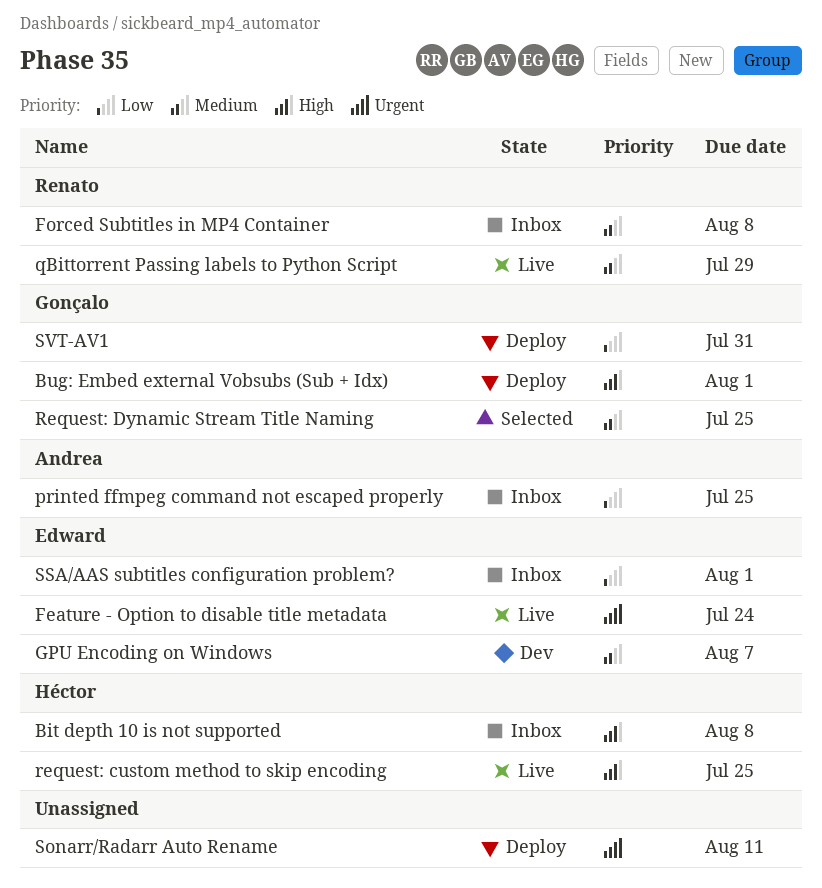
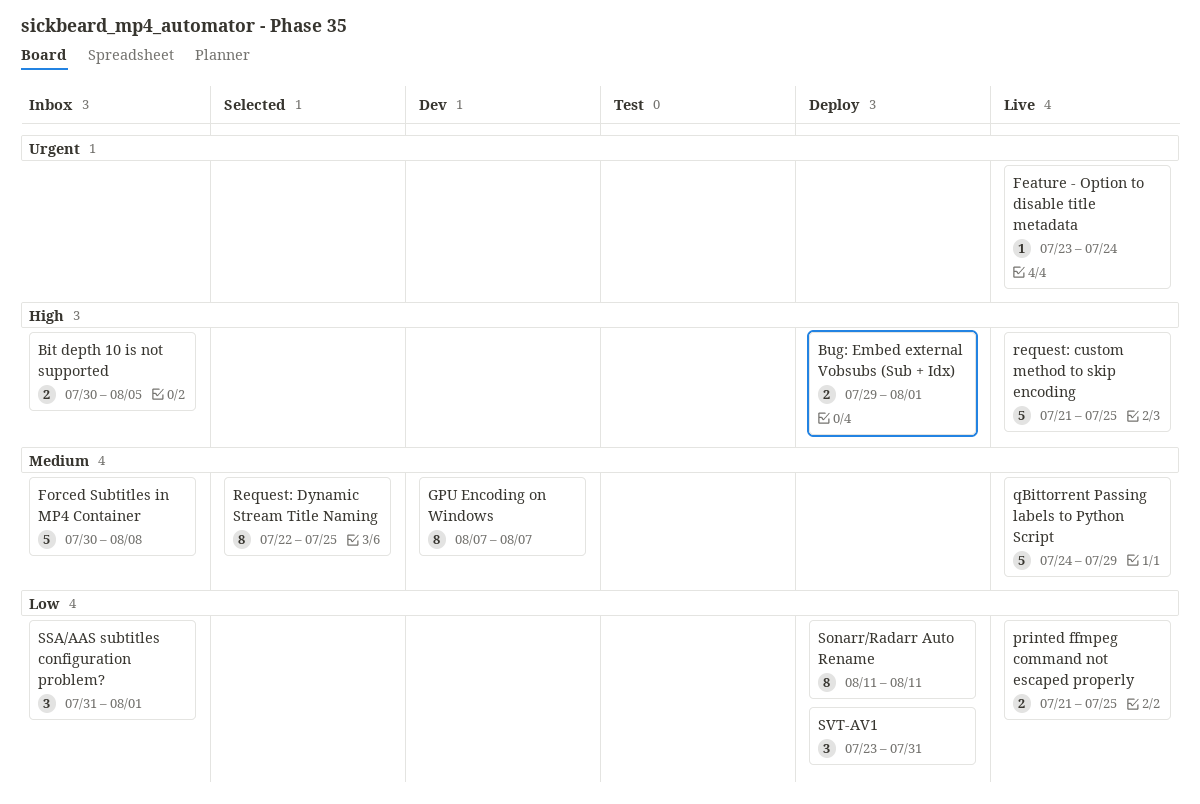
Bit depth 10 is not supported, due: Aug 8 -> Aug 5
printed ffmpeg command not escaped properly, status: Inbox -> Live
Sonarr/Radarr Auto Rename, priority: Urgent -> Low

